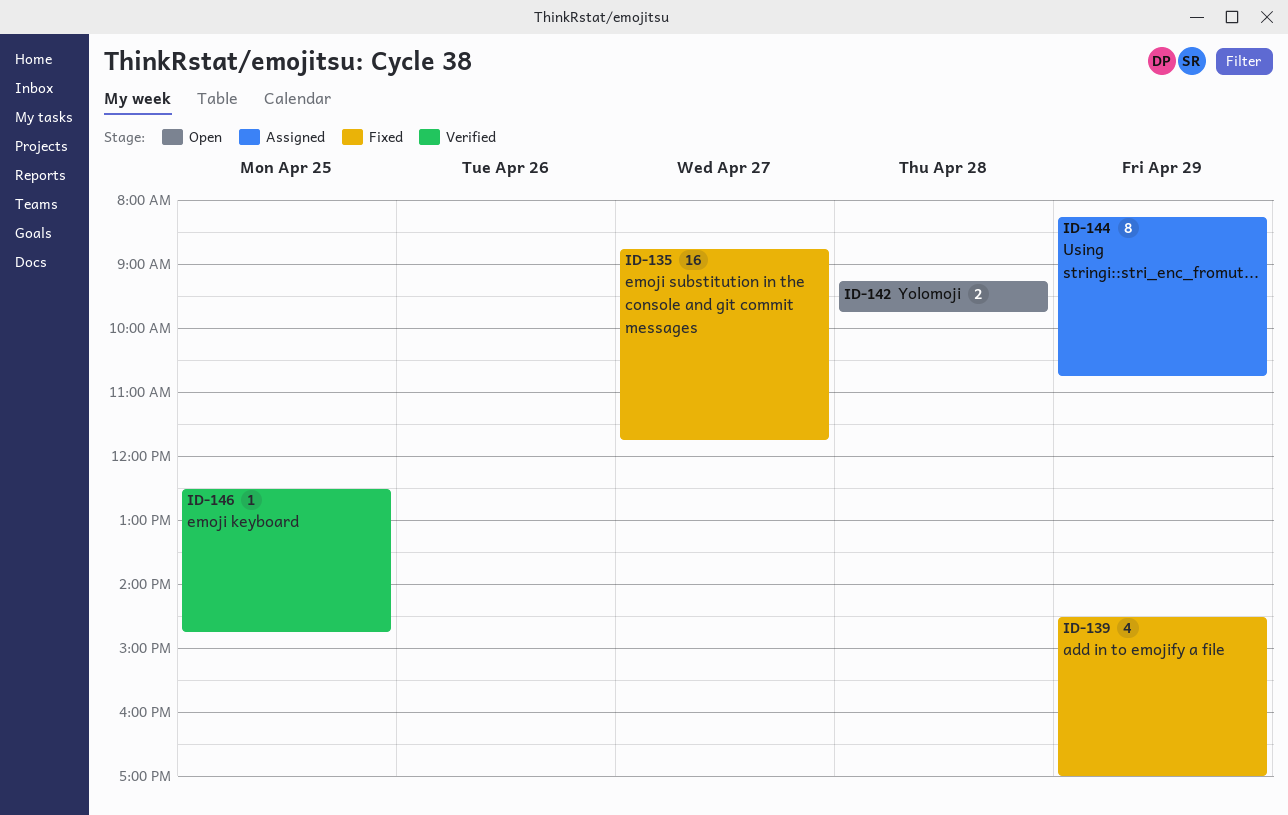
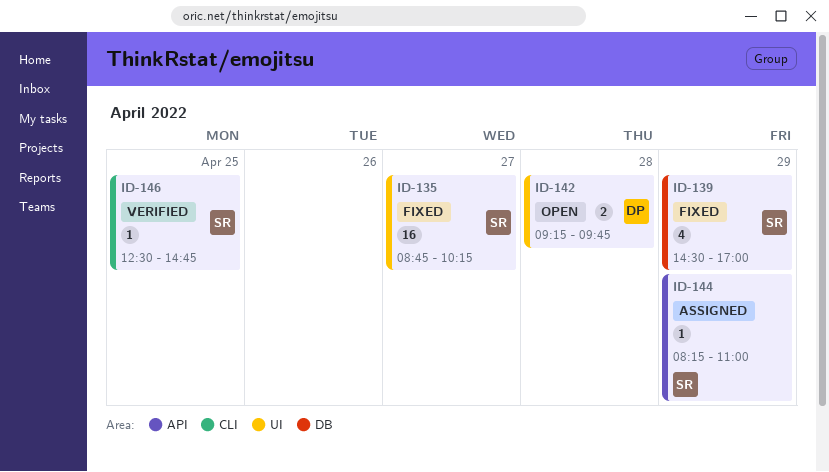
ID-135, ends: 11:45 -> 10:15
ID-144, estimate: 8 -> 1
ID-144, ends: 10:45 -> 11:00

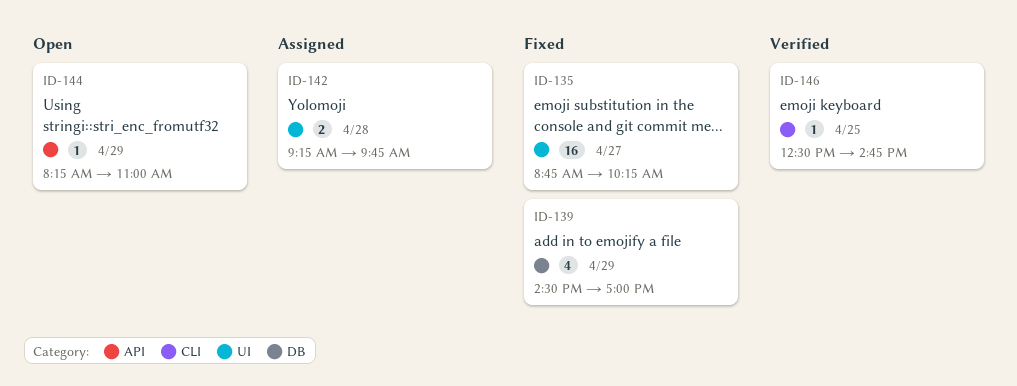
ID-142, status: Open -> Assigned
ID-144, status: Assigned -> Open

